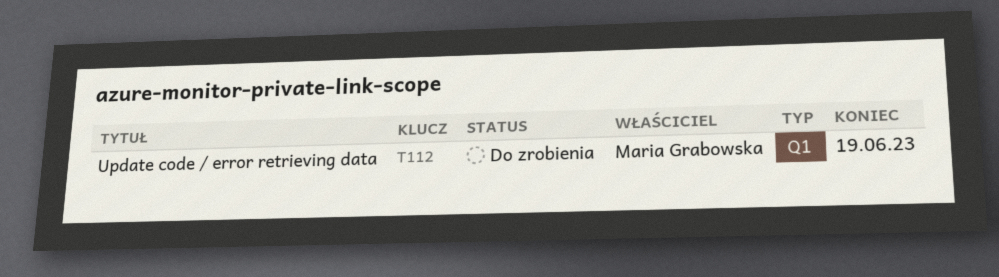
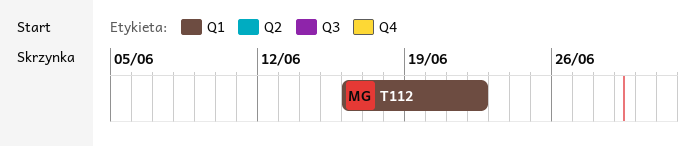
T112, due: Jun 19 -> Jun 22

